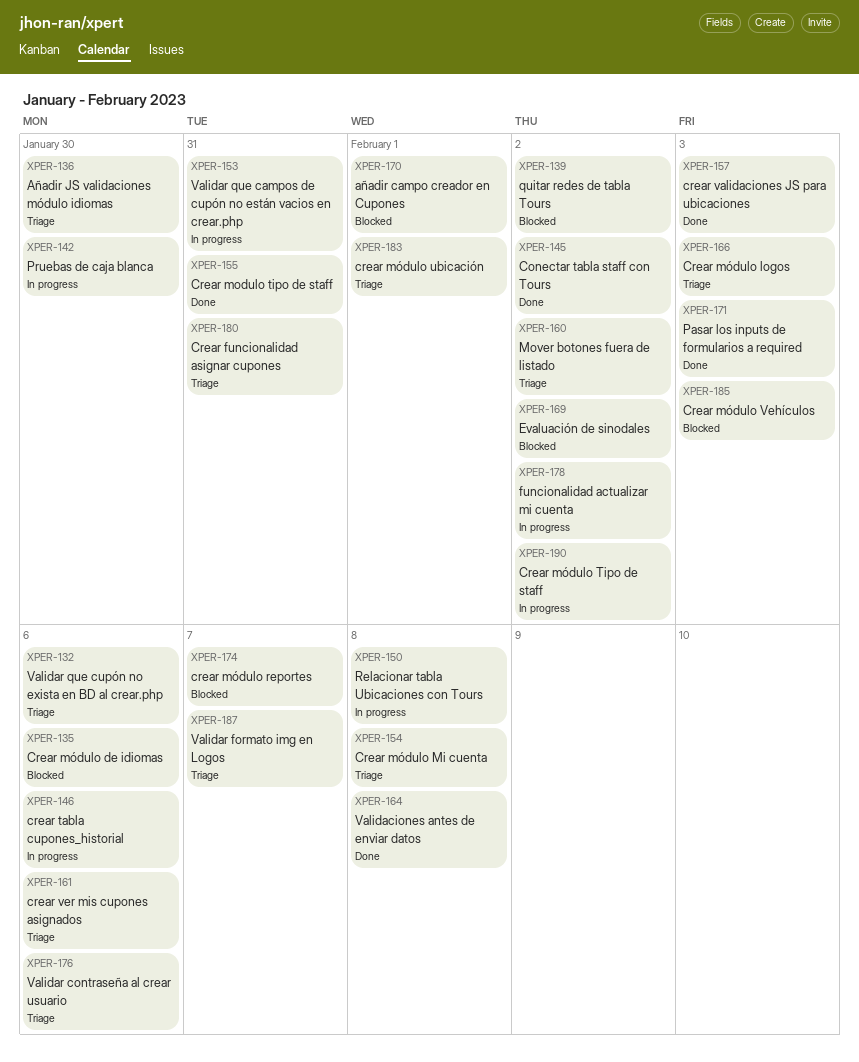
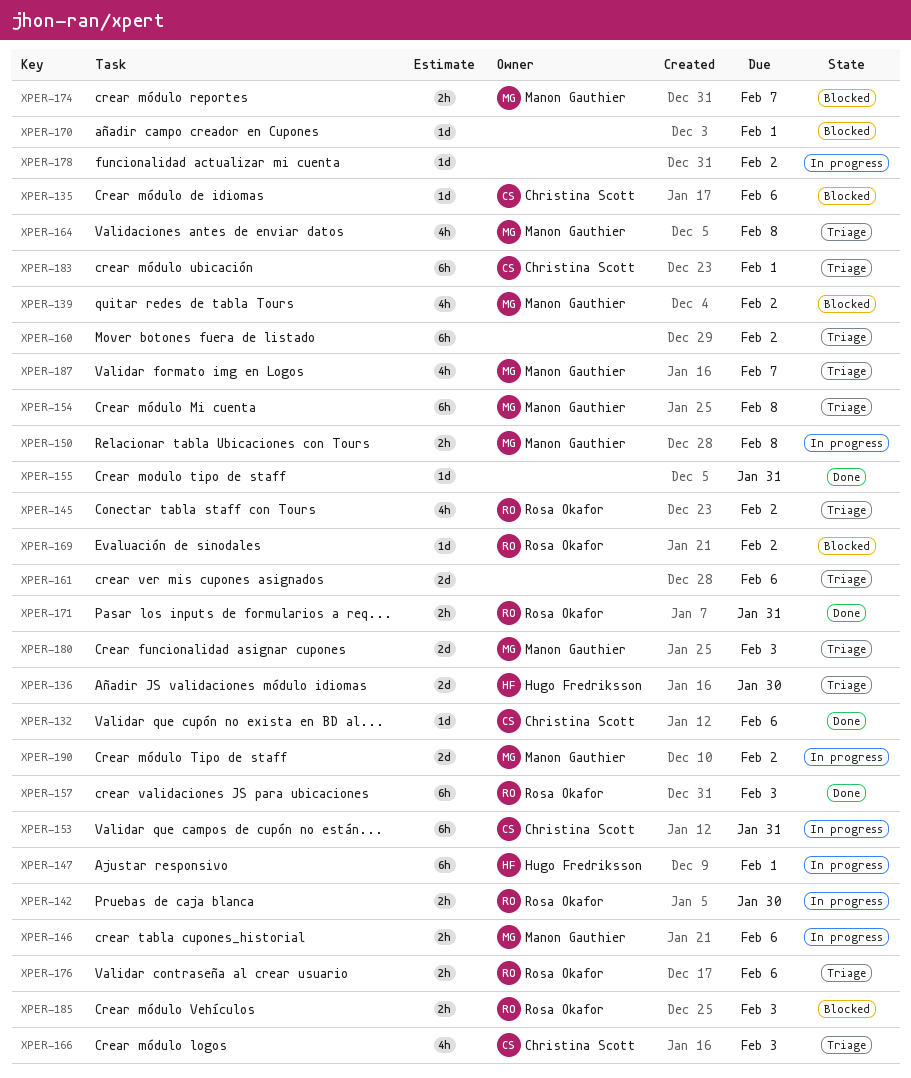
XPER-132, status: Triage -> Done
XPER-145, status: Done -> Triage
XPER-147: none -> present
XPER-164, status: Done -> Triage
XPER-171, due: Feb 3 -> Jan 31
XPER-180, due: Jan 31 -> Feb 3

